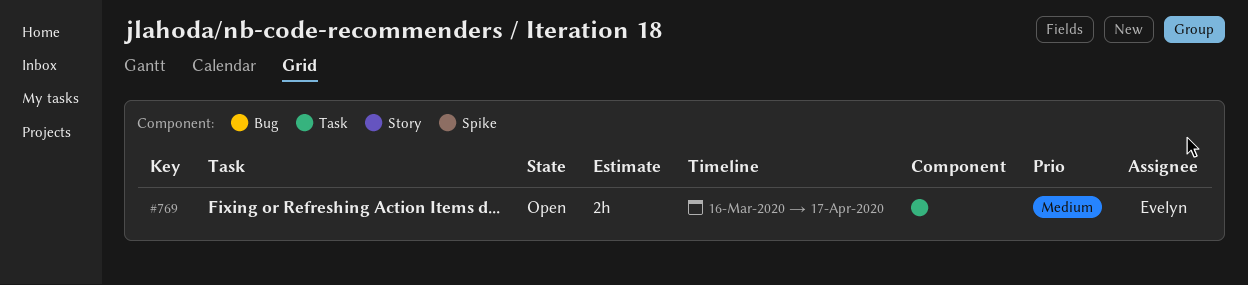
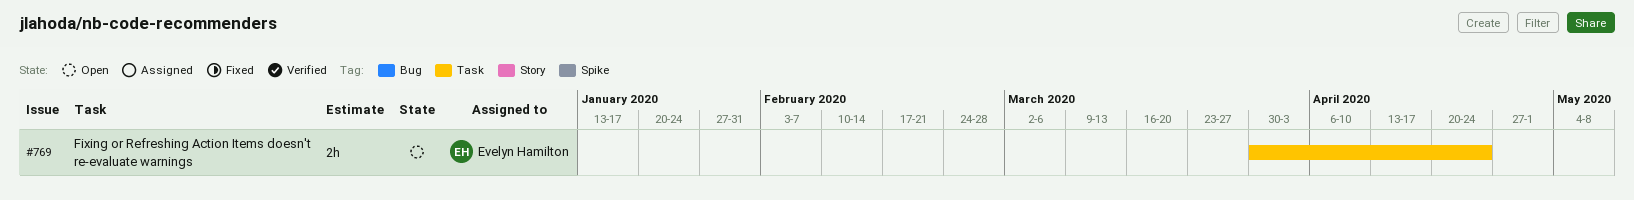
#769, start: Mar 16 -> Mar 30
#769, due: Apr 17 -> Apr 24

